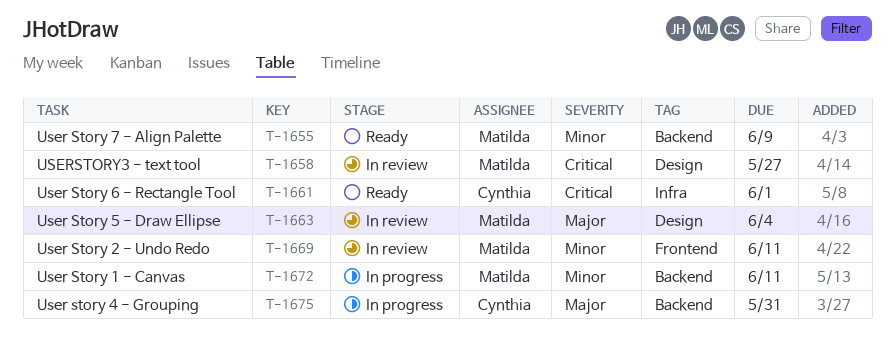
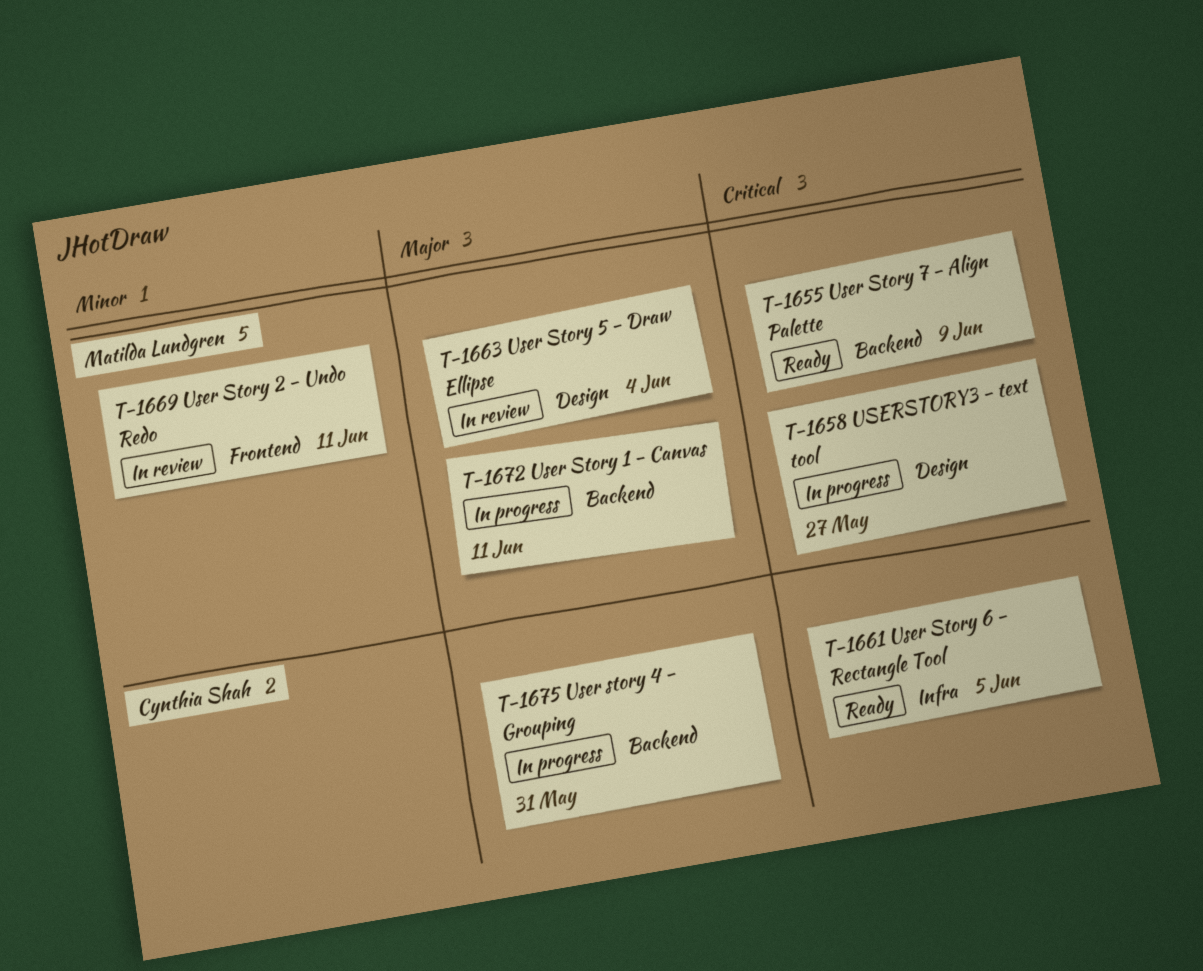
T-1655, priority: Minor -> Critical
T-1658, status: In review -> In progress
T-1661, due: Jun 1 -> Jun 5
T-1672, priority: Minor -> Major

